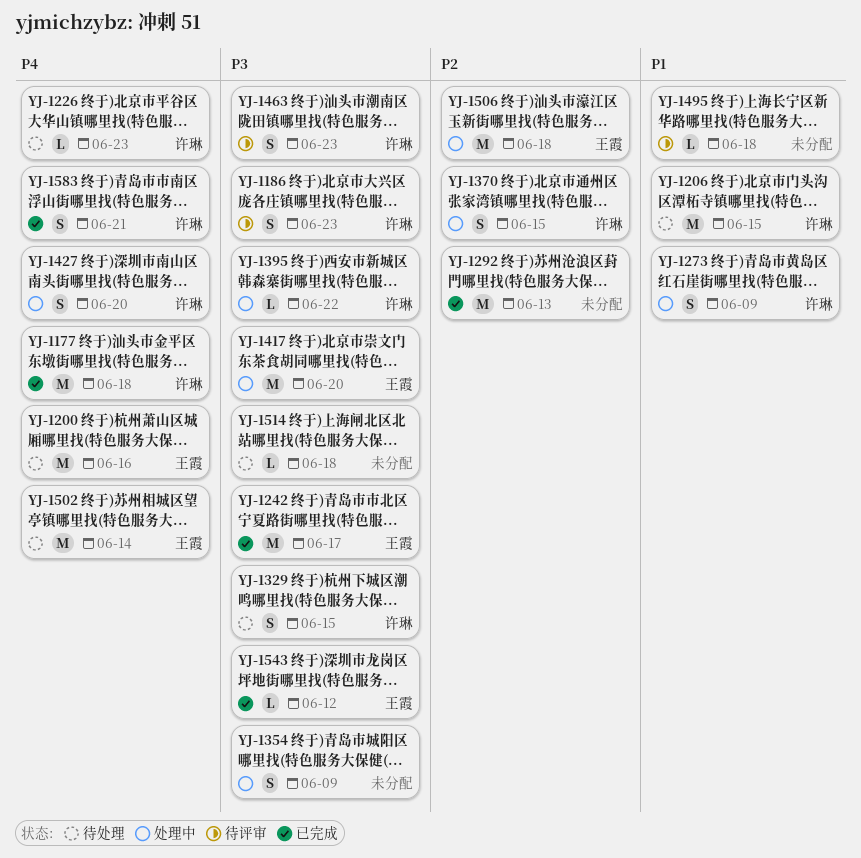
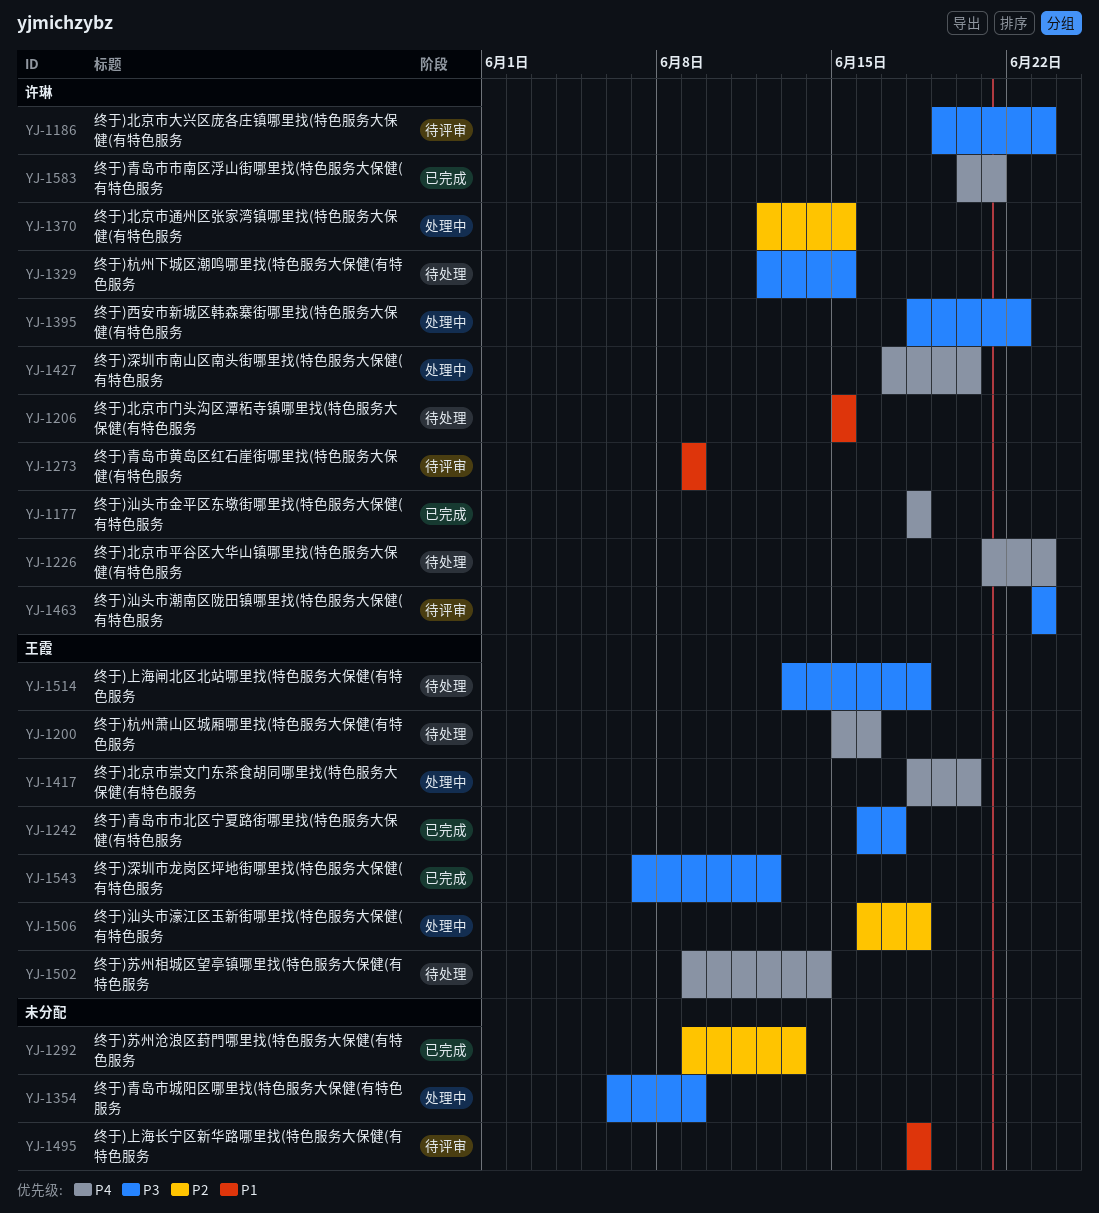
YJ-1273, status: 处理中 -> 待评审
YJ-1417, priority: P3 -> P4
YJ-1514, owner: none -> 王霞

